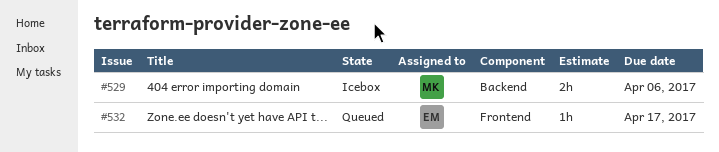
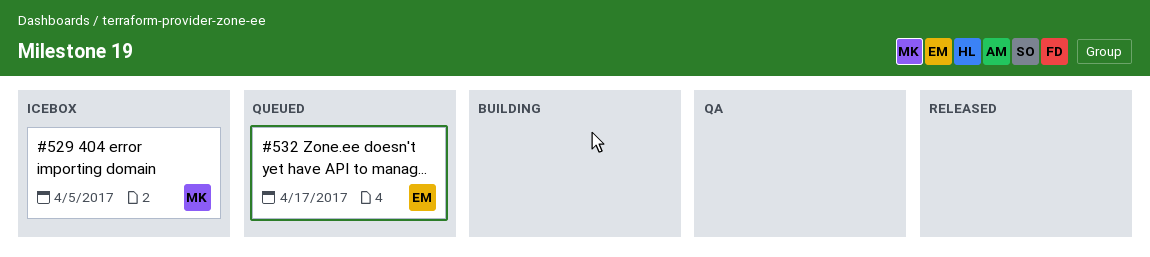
#529, due: Apr 6 -> Apr 5

